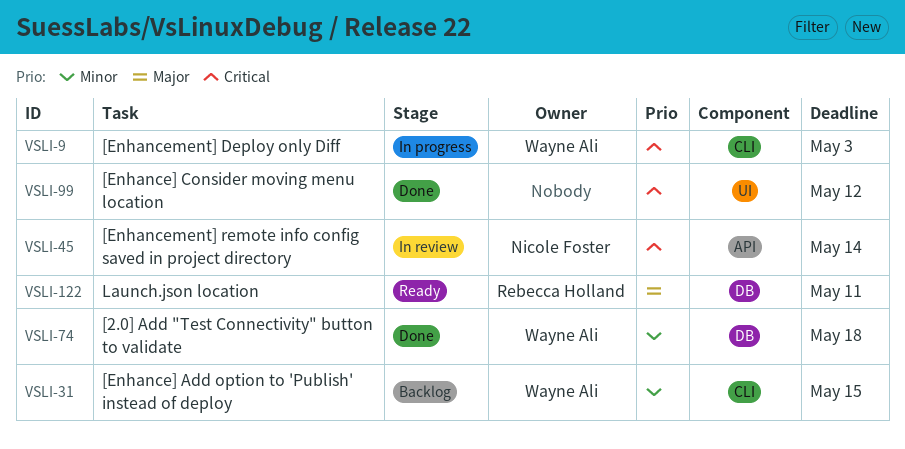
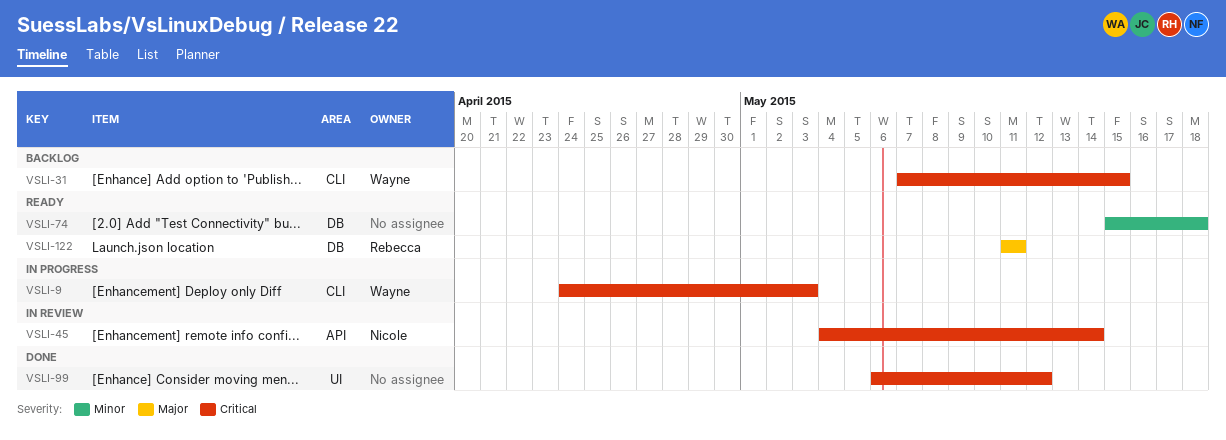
VSLI-31, priority: Minor -> Critical
VSLI-74, status: Done -> Ready
VSLI-74, owner: Wayne Ali -> none

